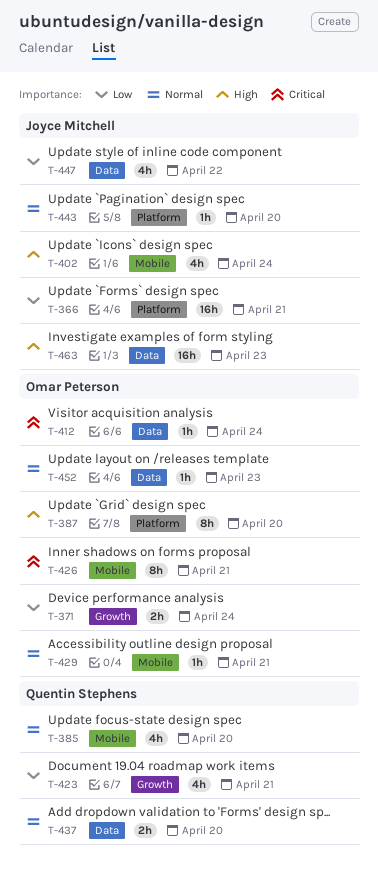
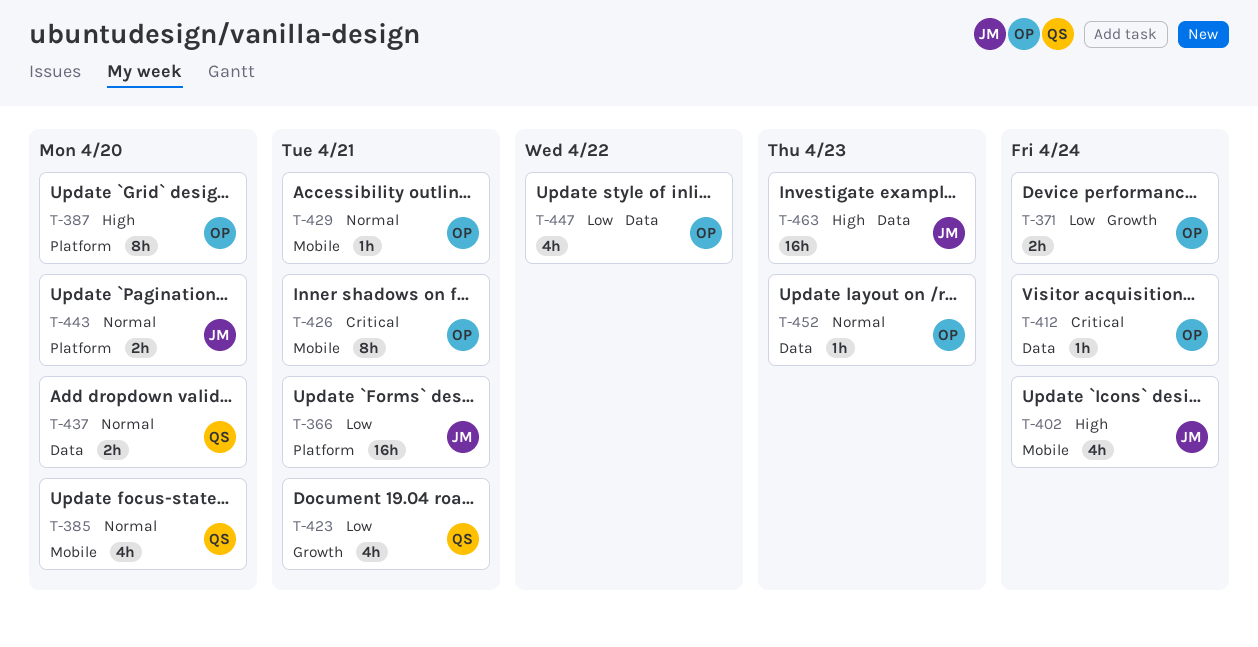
T-443, estimate: 1h -> 2h
T-447, owner: Joyce Mitchell -> Omar Peterson

